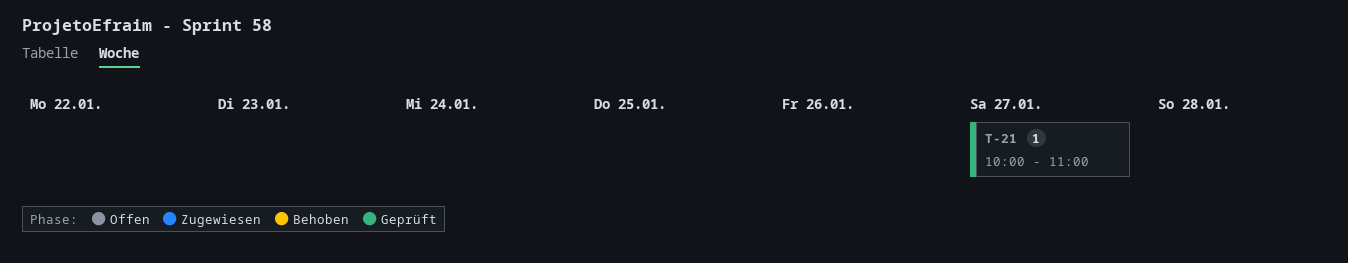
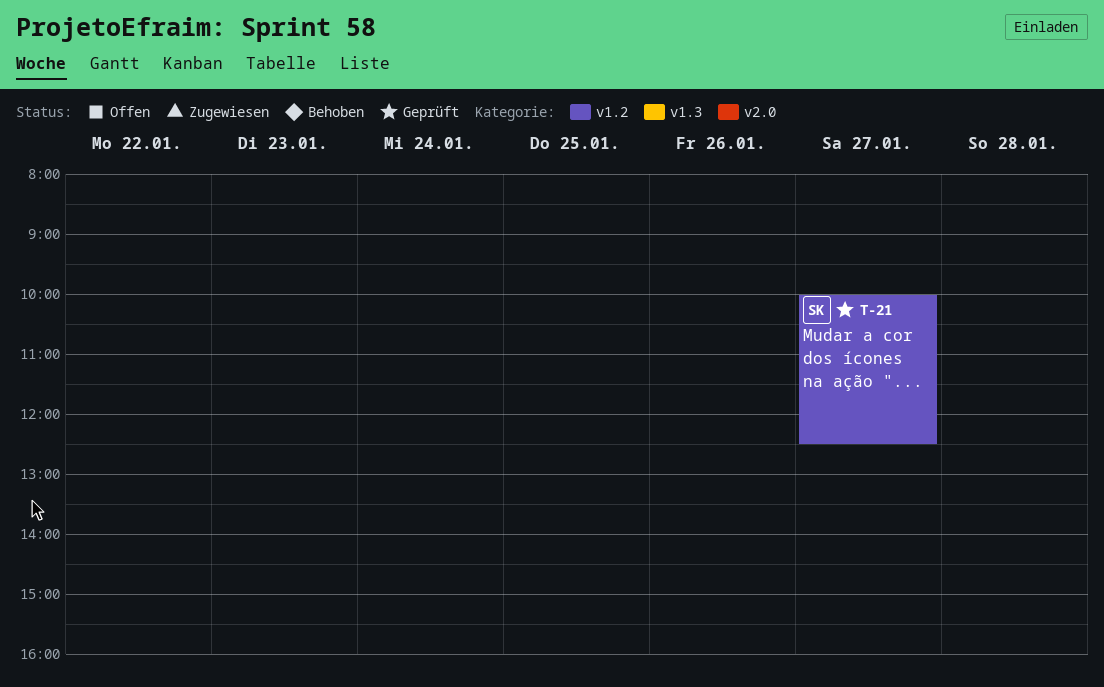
T-21, ends: 11:00 -> 12:30

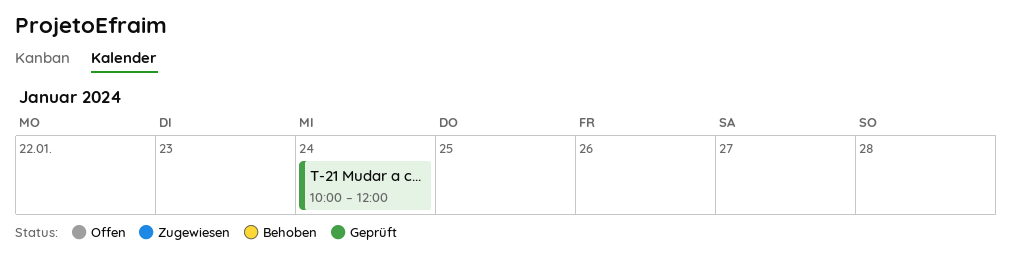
T-21, day: Jan 27 -> Jan 24
T-21, ends: 12:30 -> 12:00

